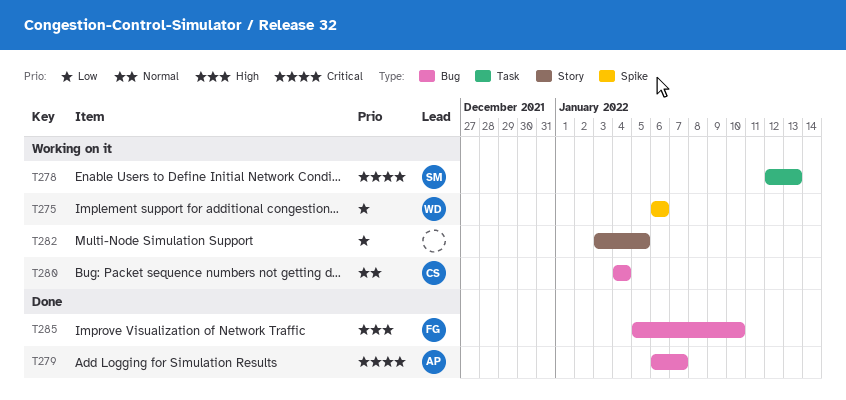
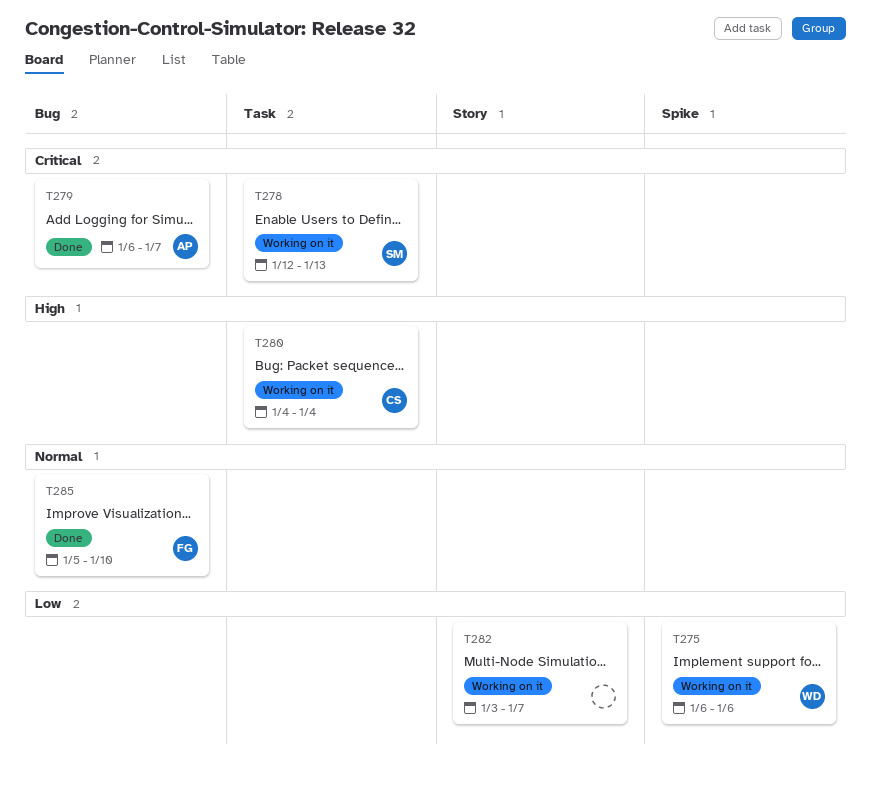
T280, priority: Normal -> High
T280, label: Bug -> Task
T282, due: Jan 5 -> Jan 7
T285, priority: High -> Normal

